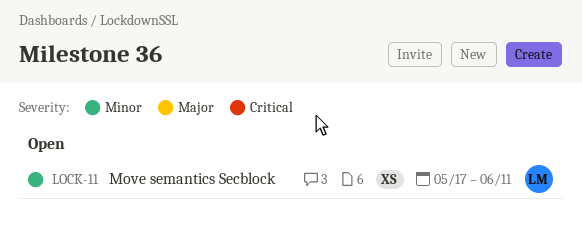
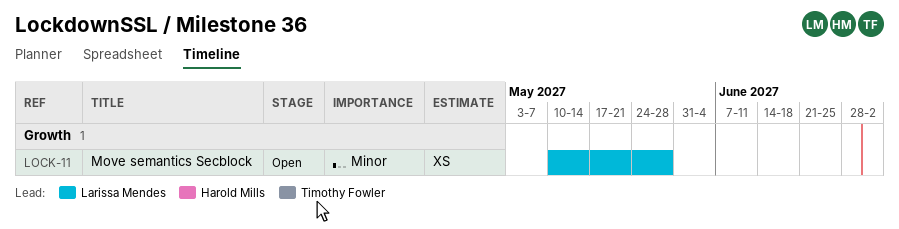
LOCK-11, start: May 17 -> May 10
LOCK-11, due: Jun 11 -> May 28

